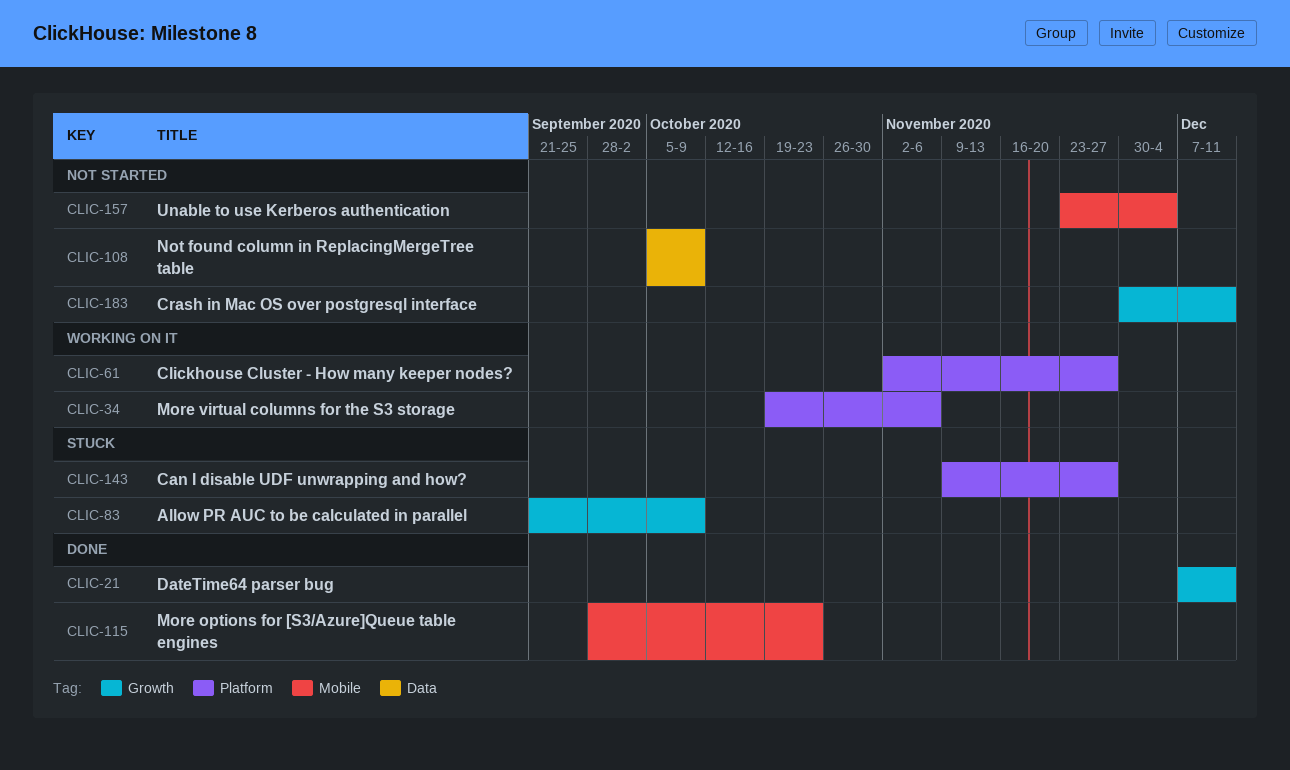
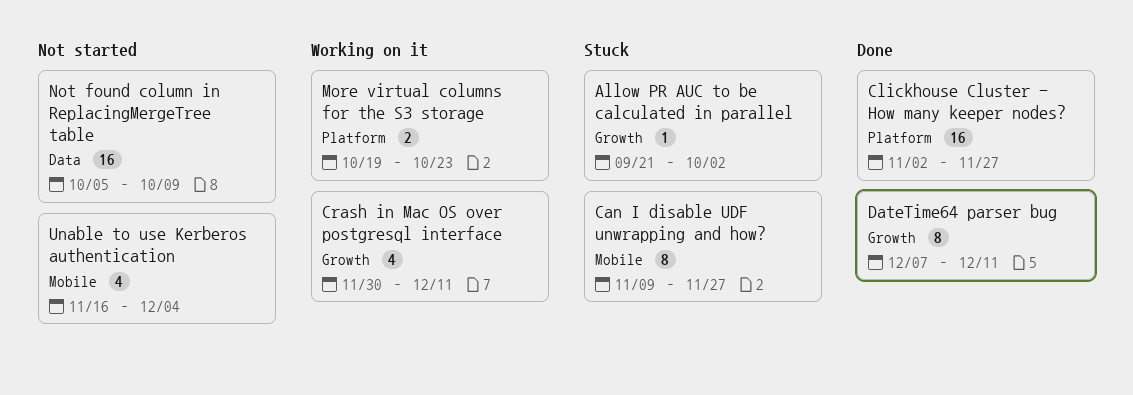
Allow PR AUC to be calculated in parallel, due: Oct 9 -> Oct 2
Can I disable UDF unwrapping and how?, label: Platform -> Mobile
Clickhouse Cluster - How many keeper nodes?, status: Working on it -> Done
Crash in Mac OS over postgresql interface, status: Not started -> Working on it
More options for [S3/Azure]Queue table engines: present -> none
More virtual columns for the S3 storage, due: Nov 6 -> Oct 23
Unable to use Kerberos authentication, start: Nov 23 -> Nov 16

